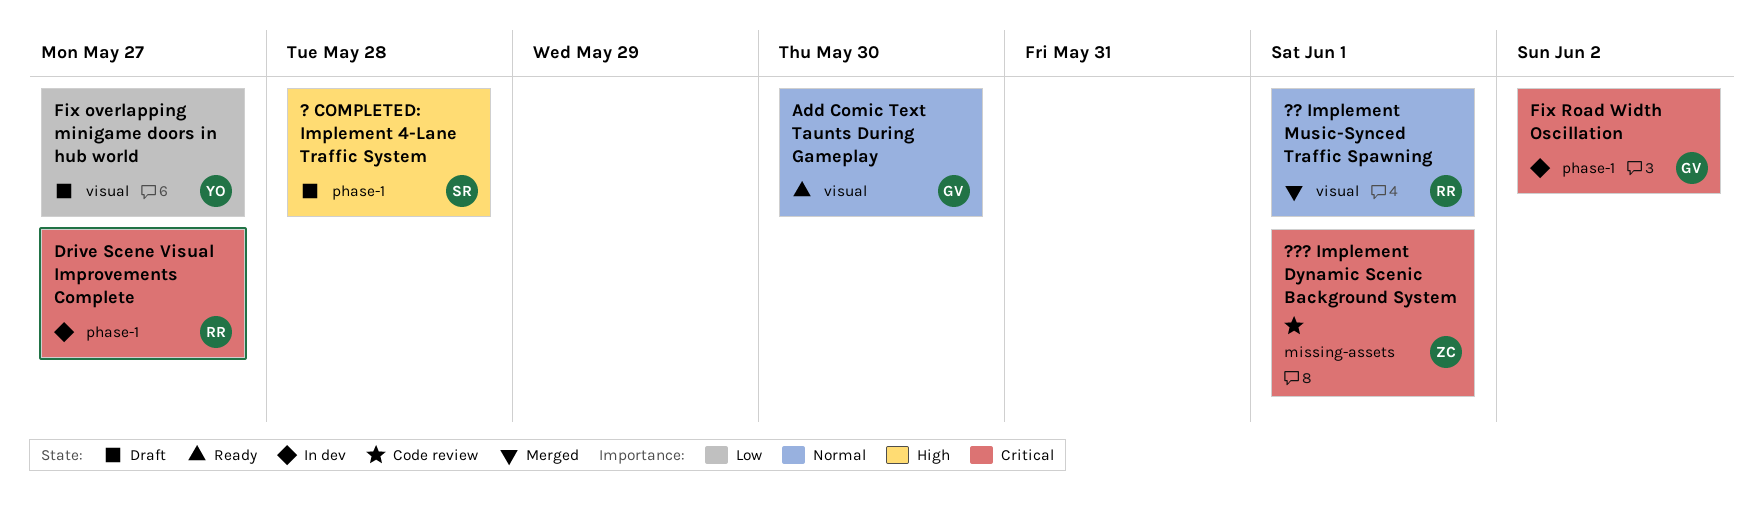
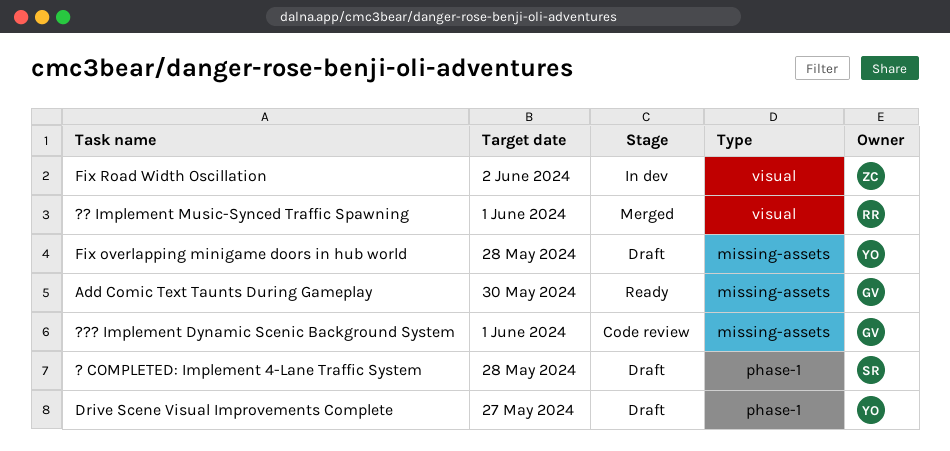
??? Implement Dynamic Scenic Background System, owner: ZC -> GV
Add Comic Text Taunts During Gameplay, label: visual -> missing-assets
Drive Scene Visual Improvements Complete, status: In dev -> Draft
Drive Scene Visual Improvements Complete, owner: RR -> YO
Fix overlapping minigame doors in hub world, label: visual -> missing-assets
Fix overlapping minigame doors in hub world, due: May 27 -> May 28
Fix Road Width Oscillation, owner: GV -> ZC
Fix Road Width Oscillation, label: phase-1 -> visual

